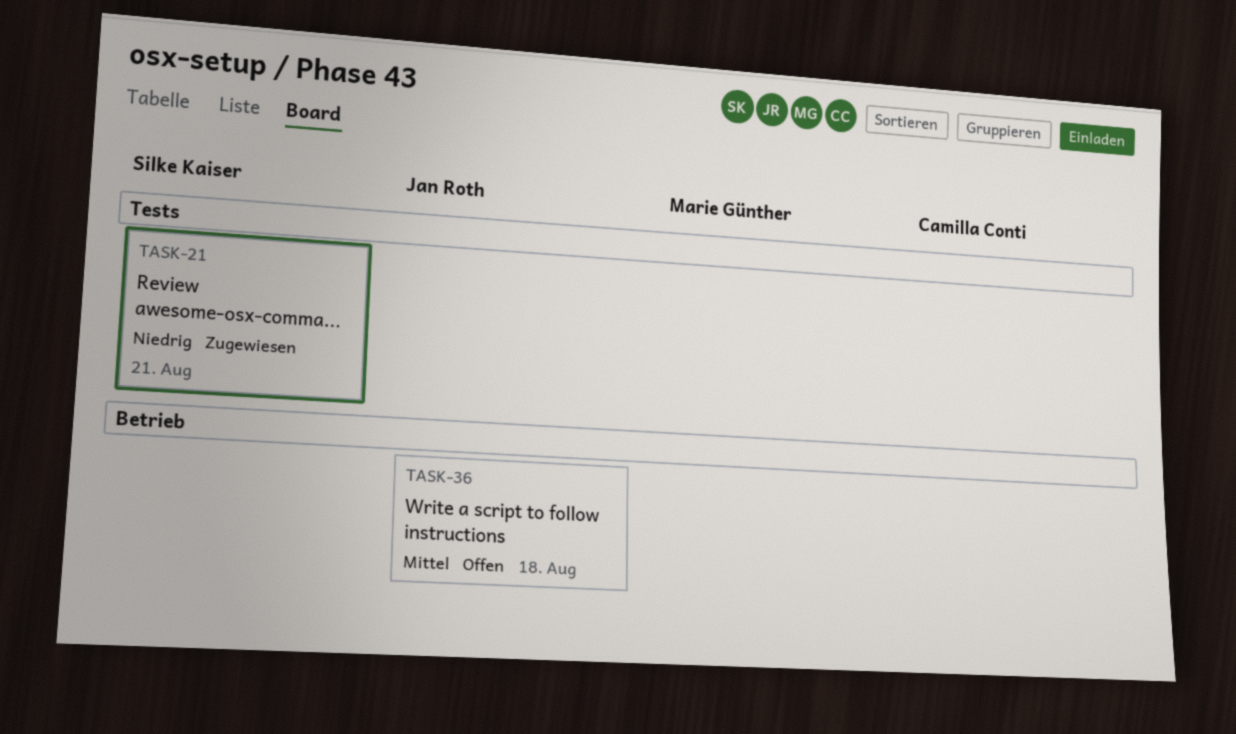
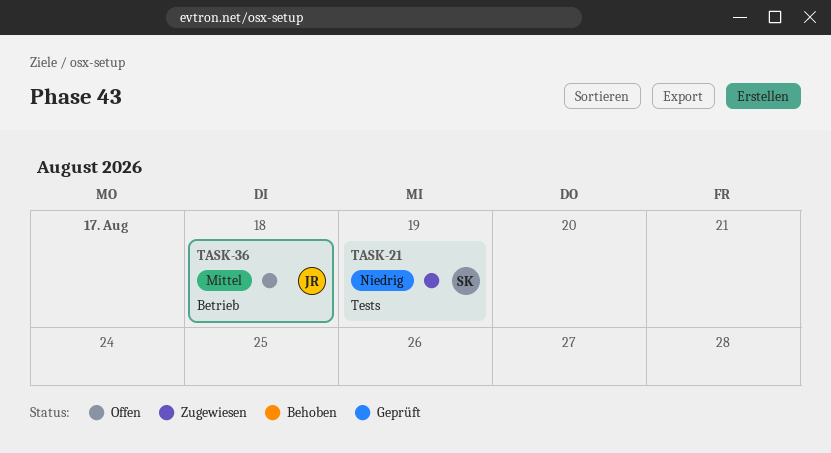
TASK-21, due: Aug 21 -> Aug 19

